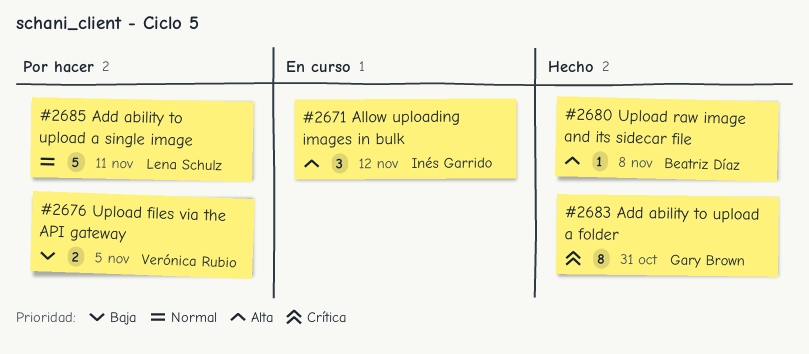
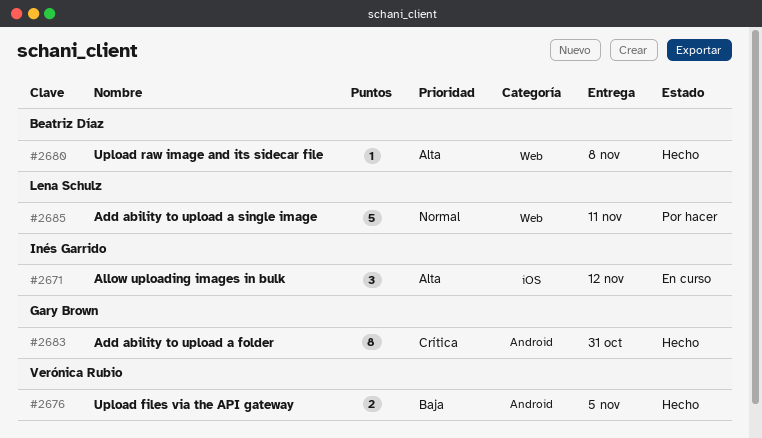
#2676, status: Por hacer -> Hecho

